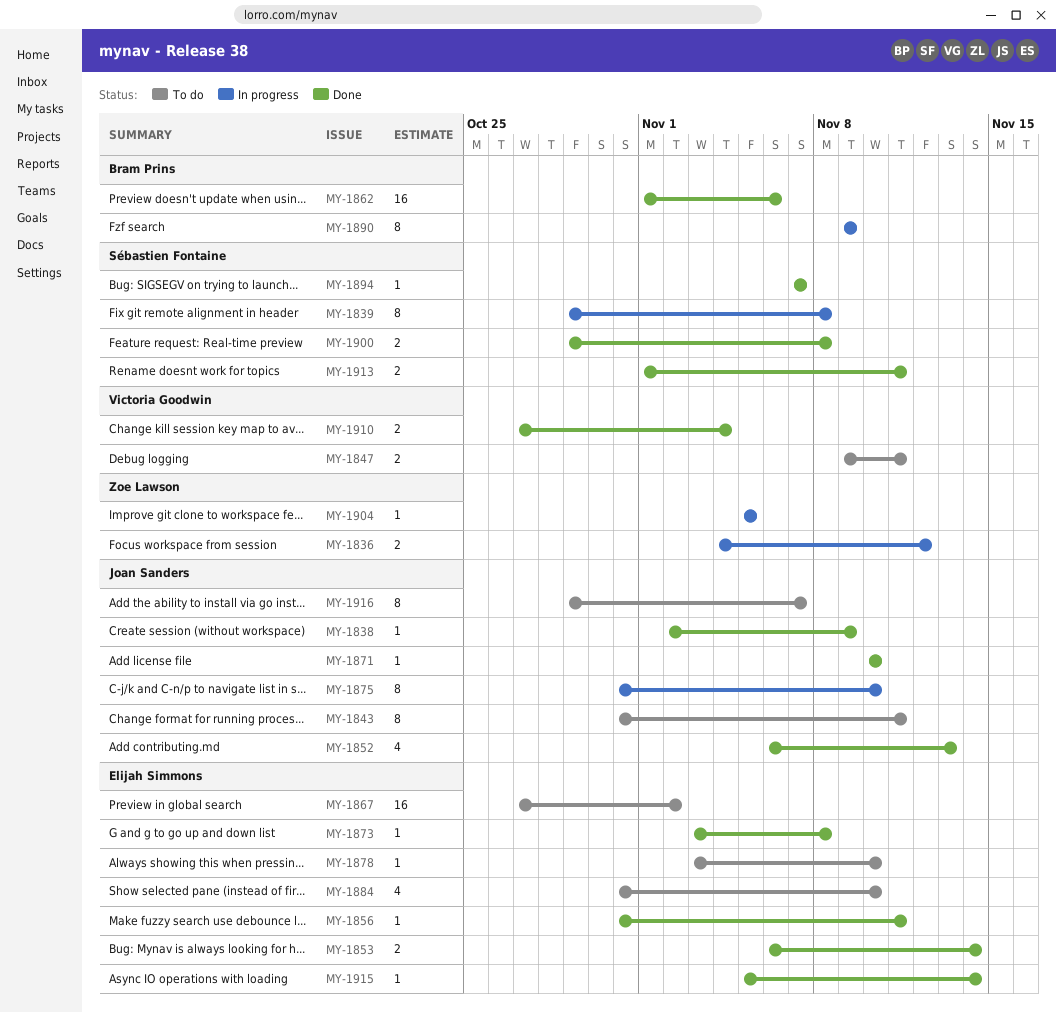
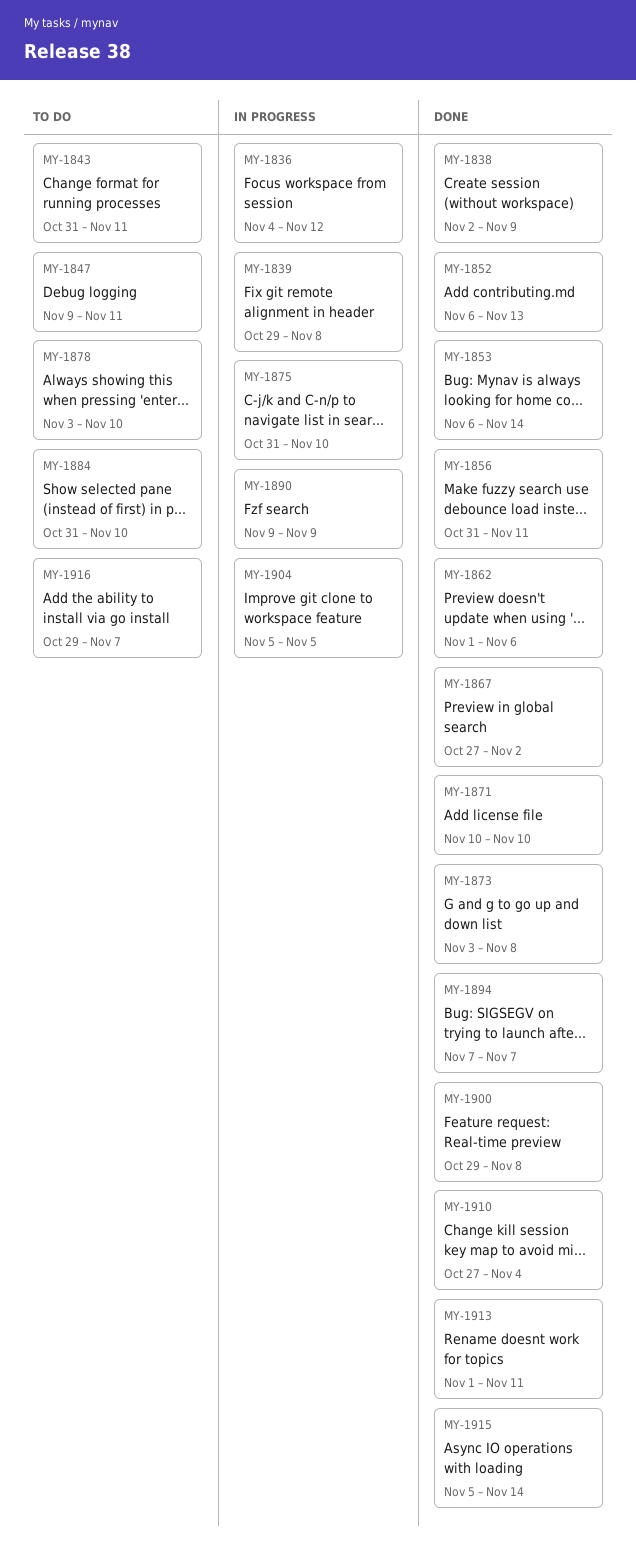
MY-1867, status: To do -> Done

